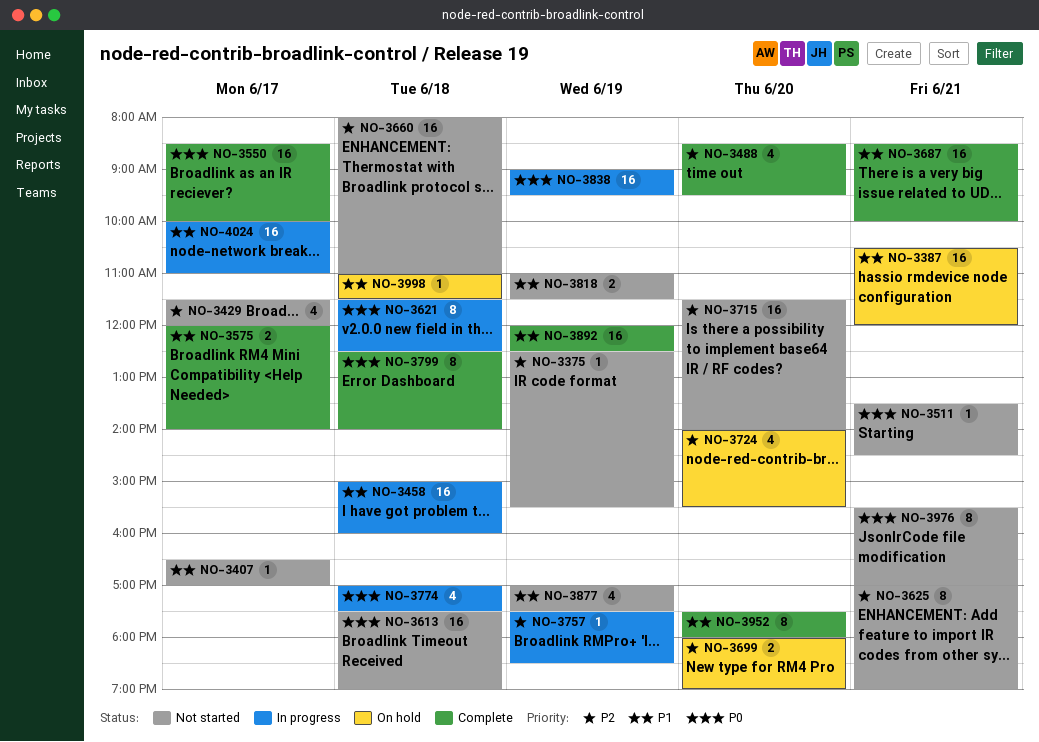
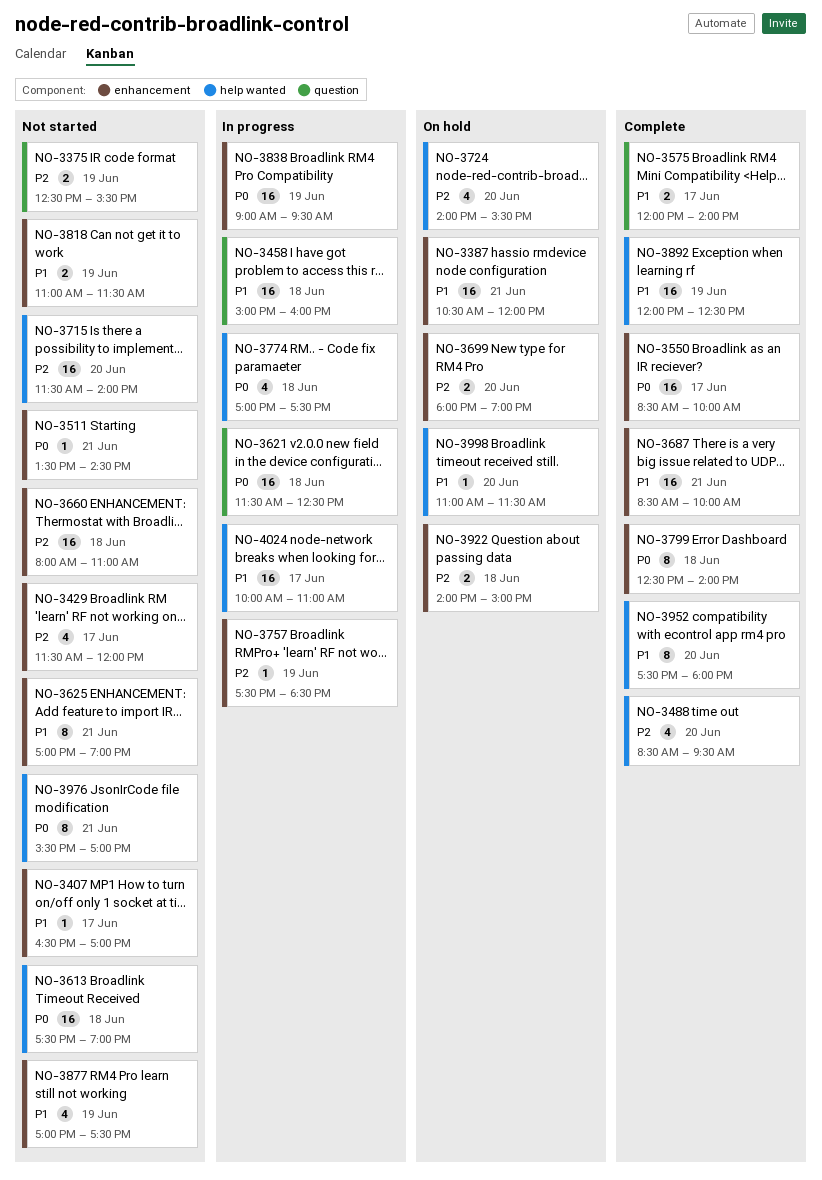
NO-3375, estimate: 1 -> 2
NO-3621, estimate: 8 -> 16
NO-3625, priority: P2 -> P1
NO-3922: none -> present
NO-3998, day: Jun 18 -> Jun 20

